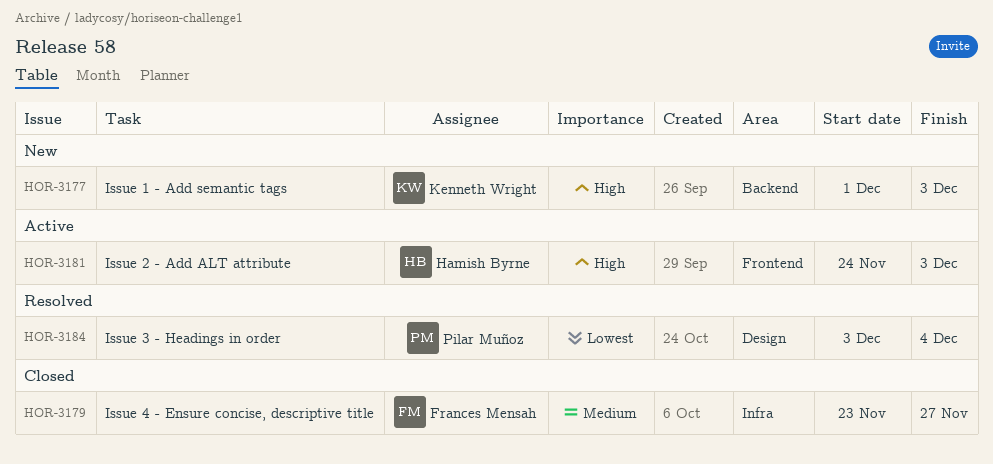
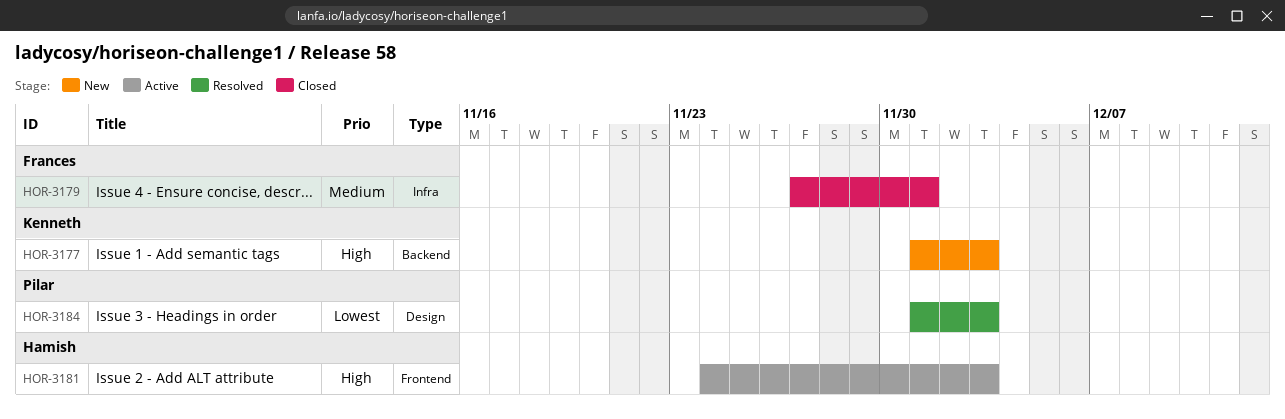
HOR-3179, start: Nov 23 -> Nov 27
HOR-3179, due: Nov 27 -> Dec 1
HOR-3184, start: Dec 3 -> Dec 1
HOR-3184, due: Dec 4 -> Dec 3

